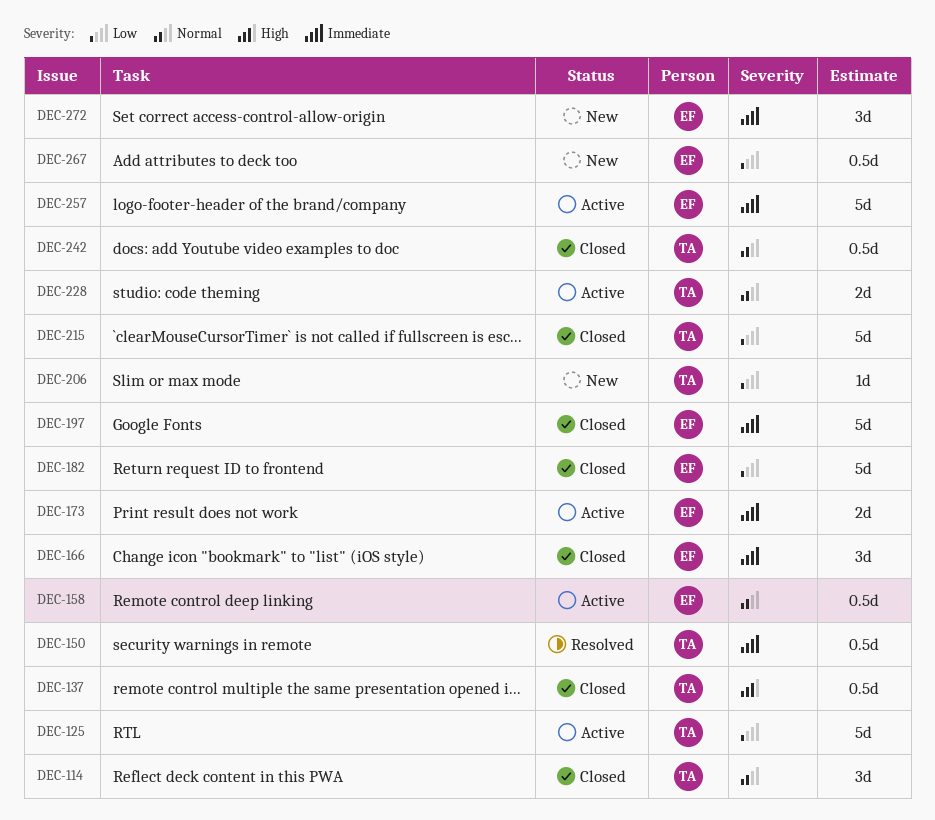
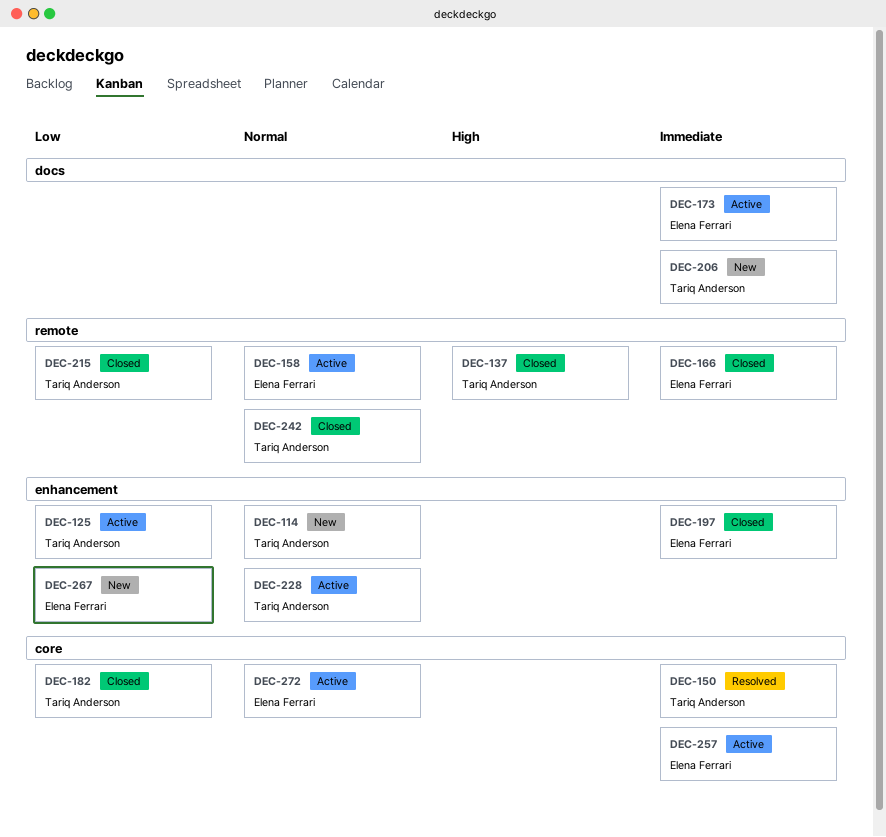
DEC-114, status: Closed -> New
DEC-182, owner: Elena Ferrari -> Tariq Anderson
DEC-206, priority: Low -> Immediate
DEC-272, status: New -> Active
DEC-272, priority: Immediate -> Normal

